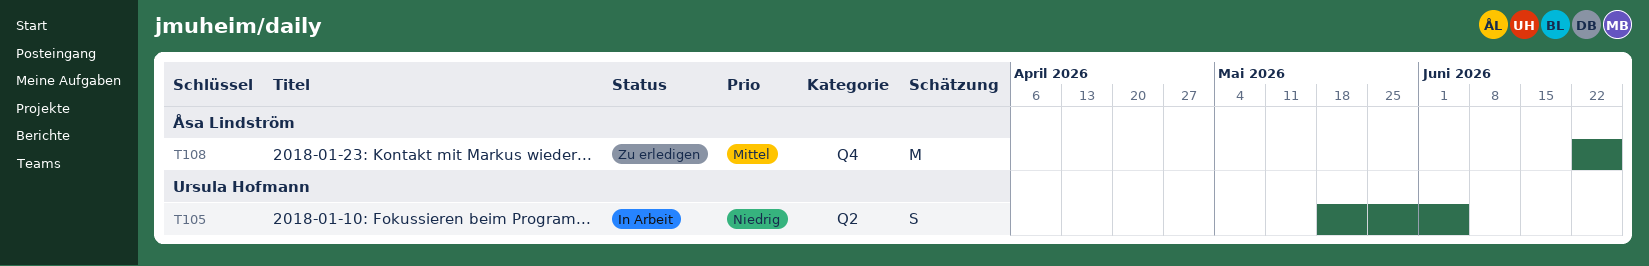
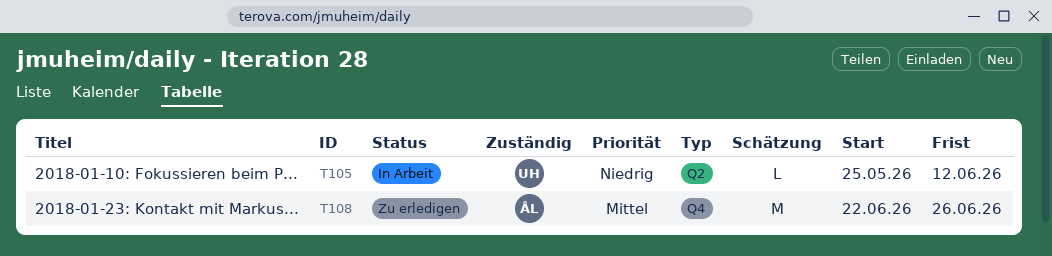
T105, estimate: S -> L
T105, start: May 18 -> May 25
T105, due: Jun 5 -> Jun 12

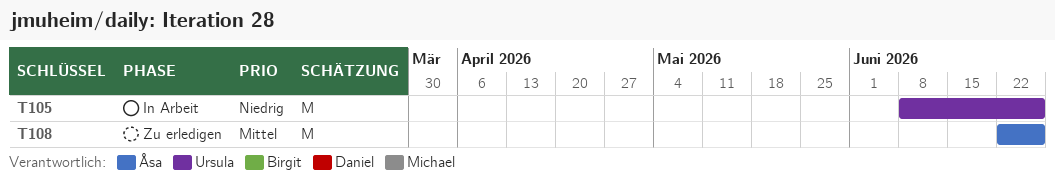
T105, estimate: L -> M
T105, start: May 25 -> Jun 8
T105, due: Jun 12 -> Jun 26

